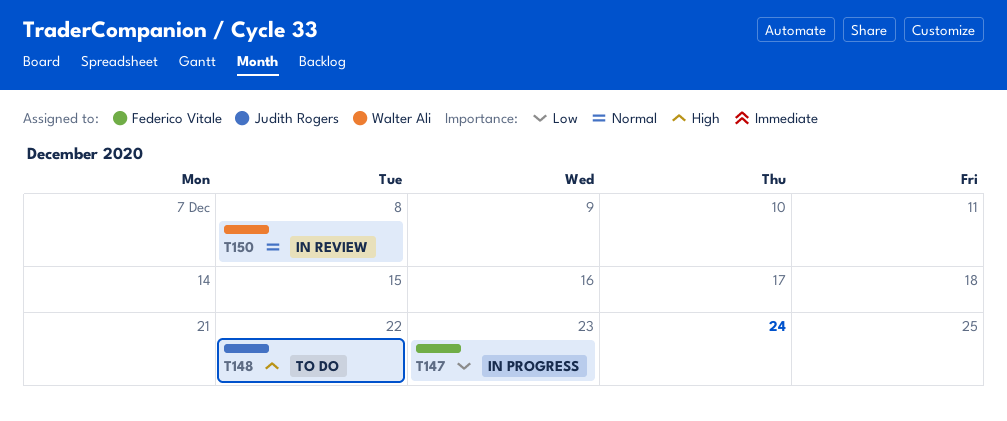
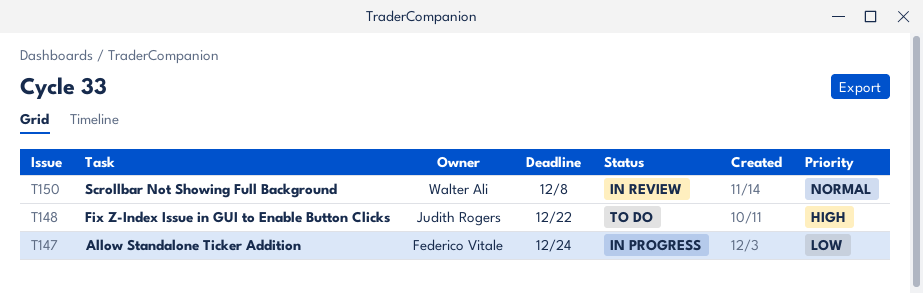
T147, due: Dec 23 -> Dec 24

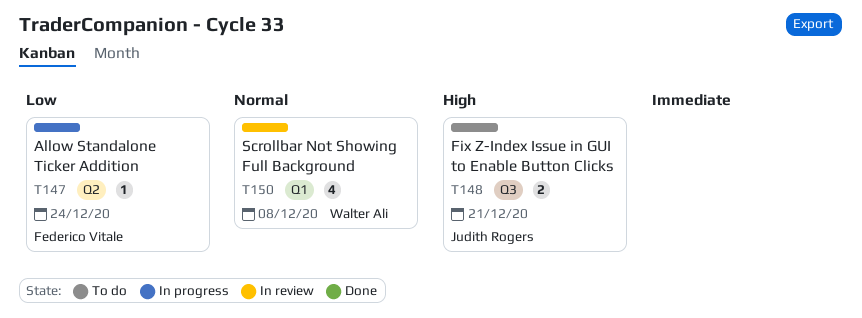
T148, due: Dec 22 -> Dec 21

